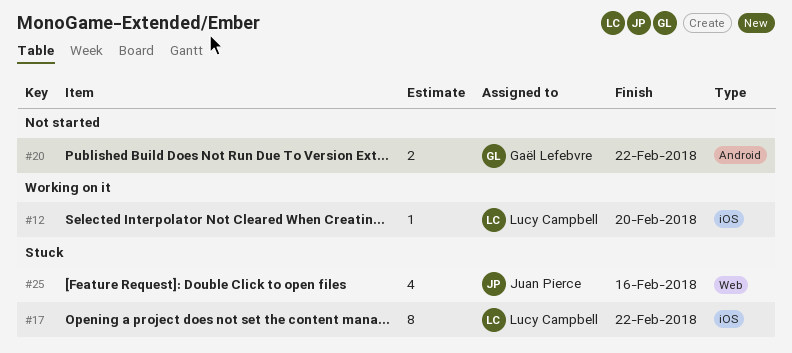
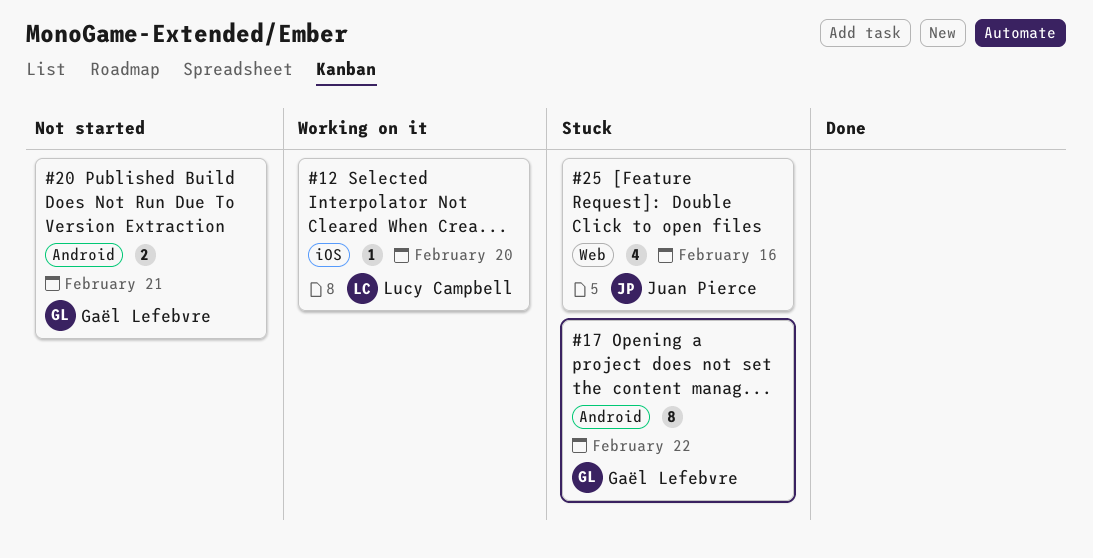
#17, owner: Lucy Campbell -> Gaël Lefebvre
#17, label: iOS -> Android
#20, due: Feb 22 -> Feb 21

